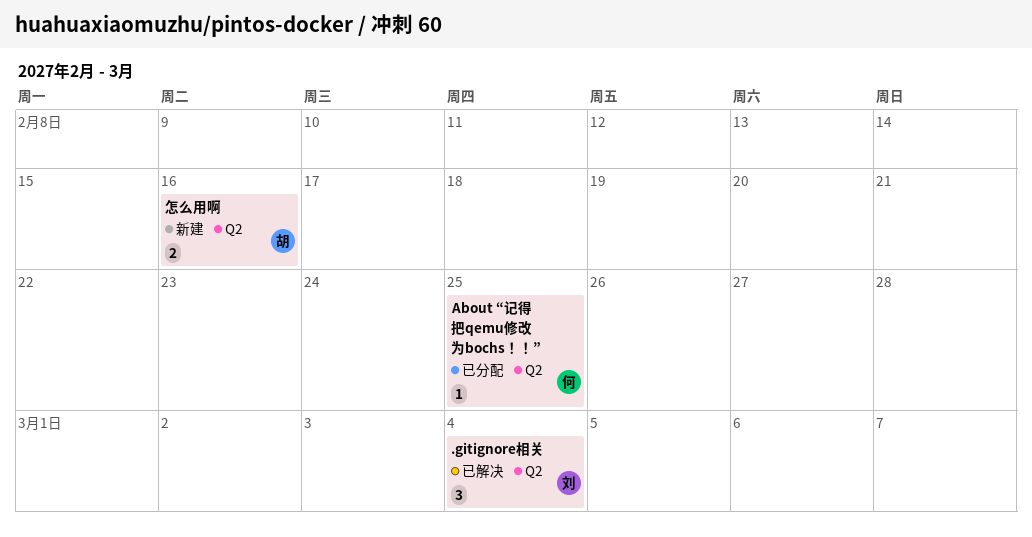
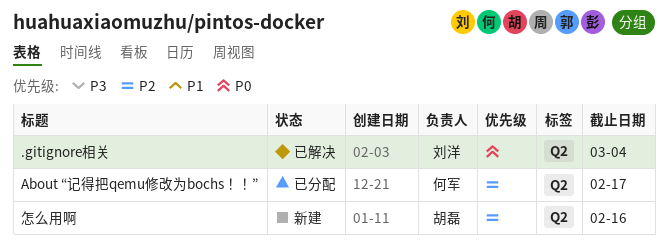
About “记得把qemu修改为bochs！！”, due: Feb 25 -> Feb 17

